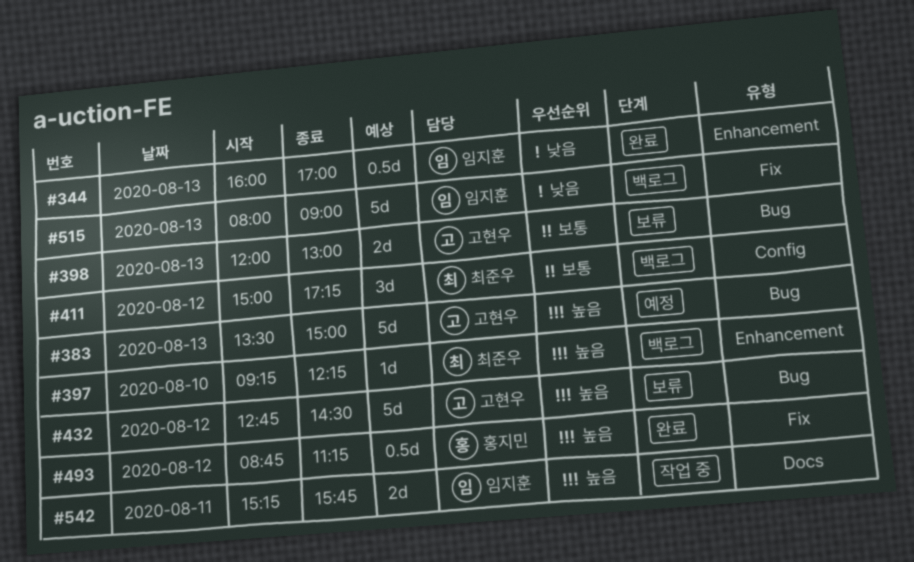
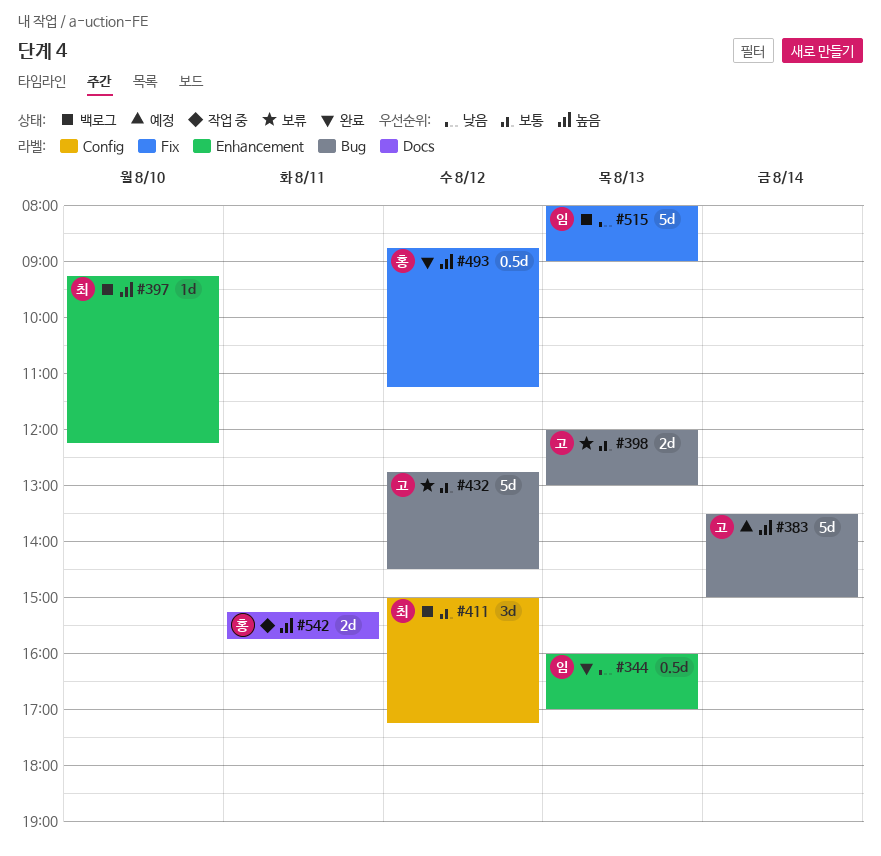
#383, day: Aug 13 -> Aug 14
#432, priority: 높음 -> 보통
#542, owner: 임지훈 -> 홍지민

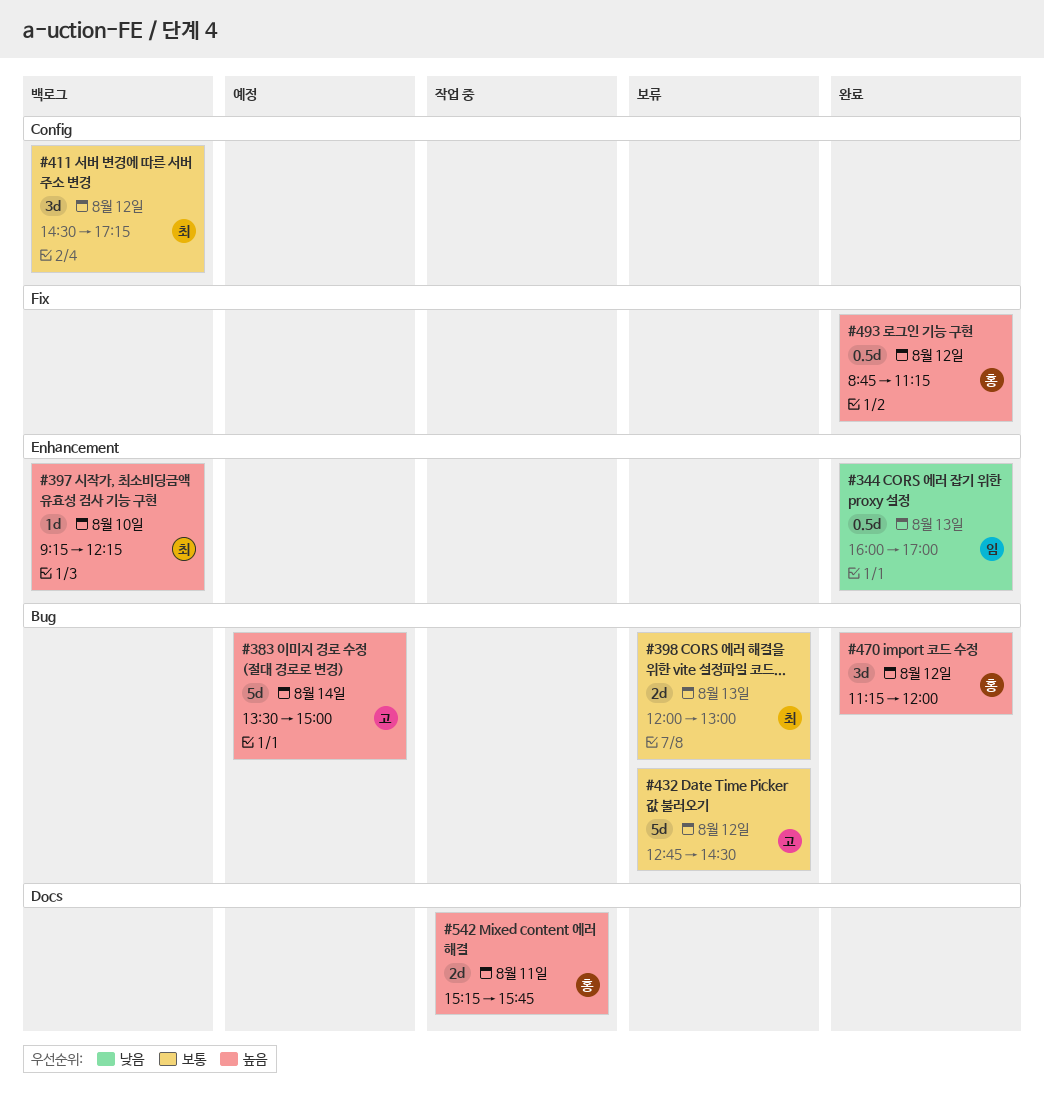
#398, owner: 고 -> 최
#411, begins: 15:00 -> 14:30
#470: none -> present
#515: present -> none

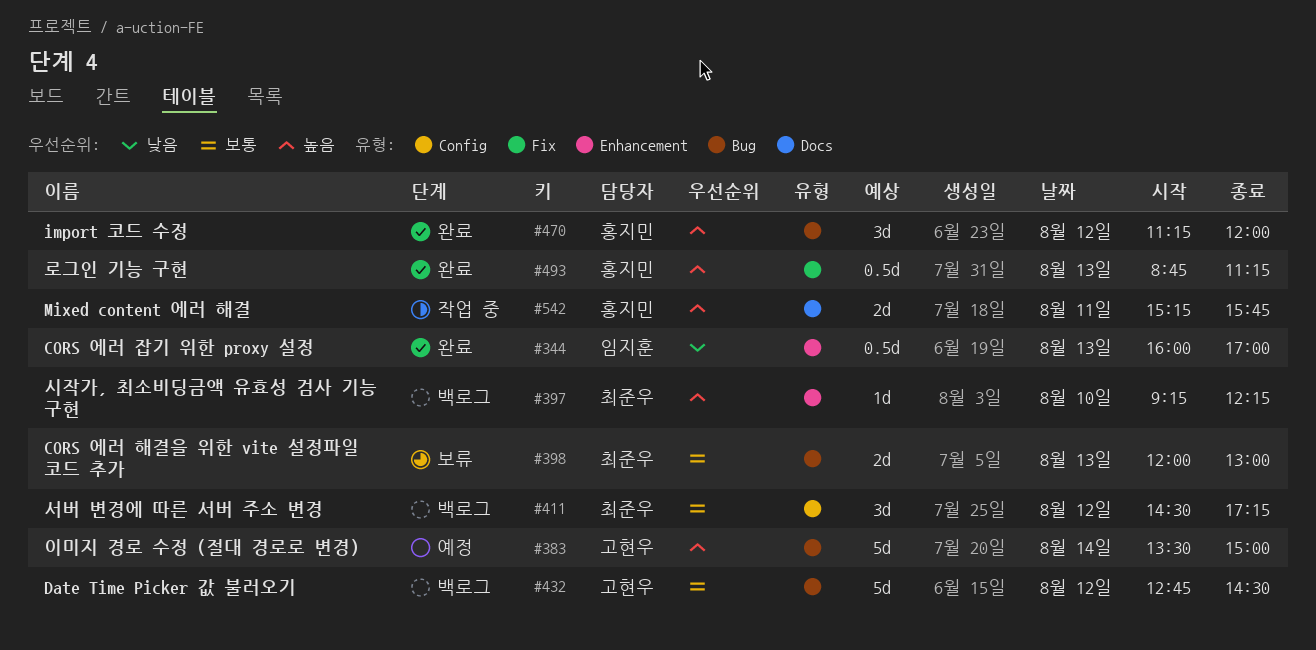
#432, status: 보류 -> 백로그
#493, day: Aug 12 -> Aug 13

